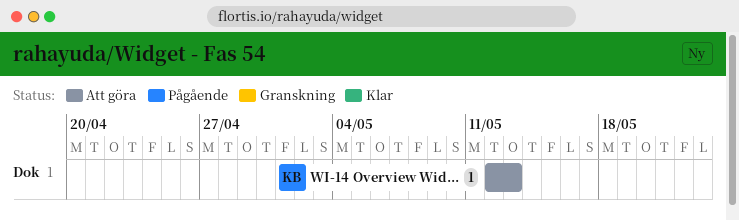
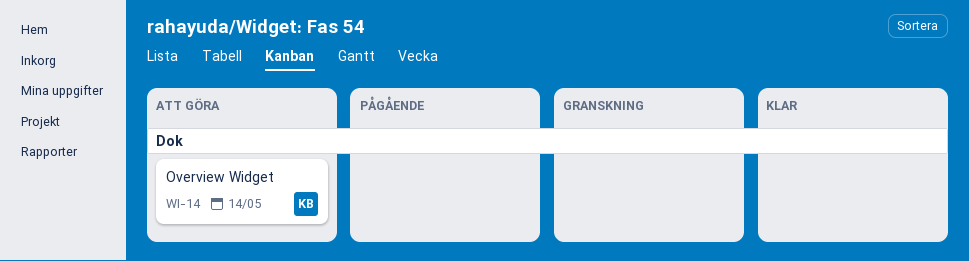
WI-14, due: May 13 -> May 14

